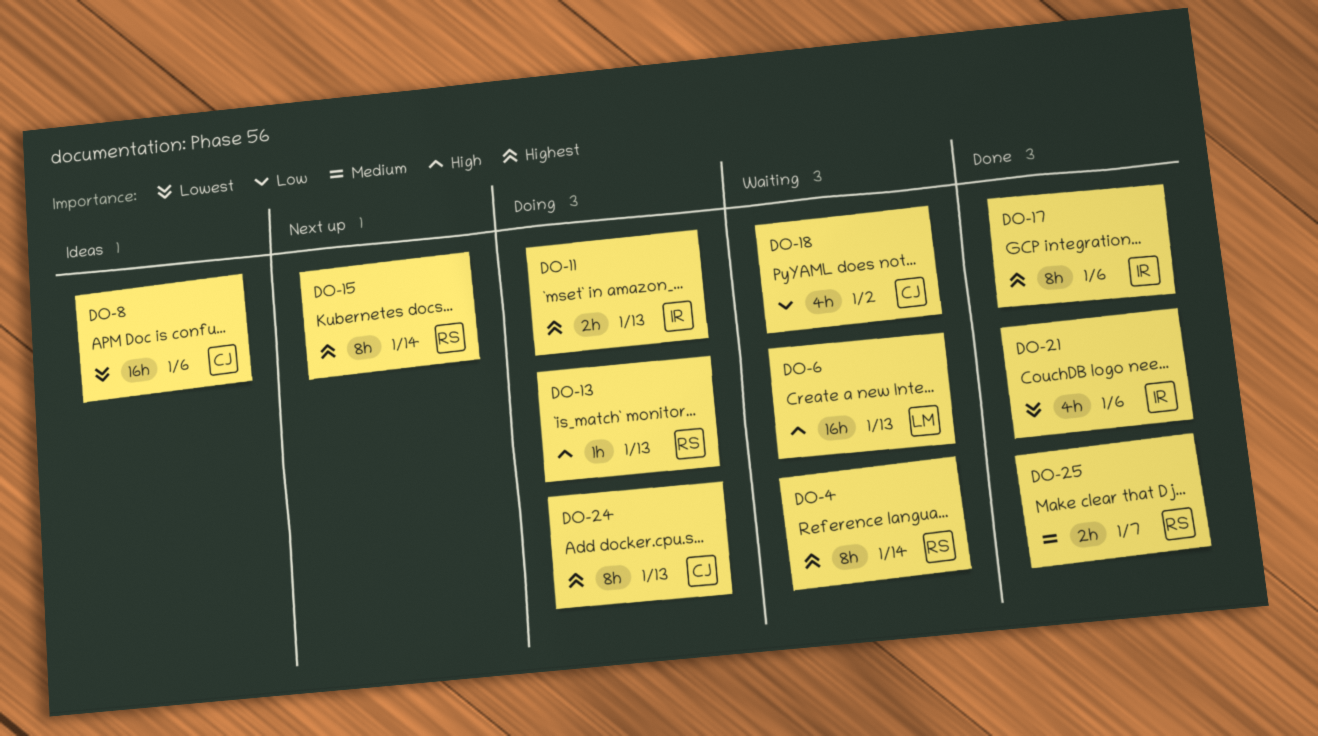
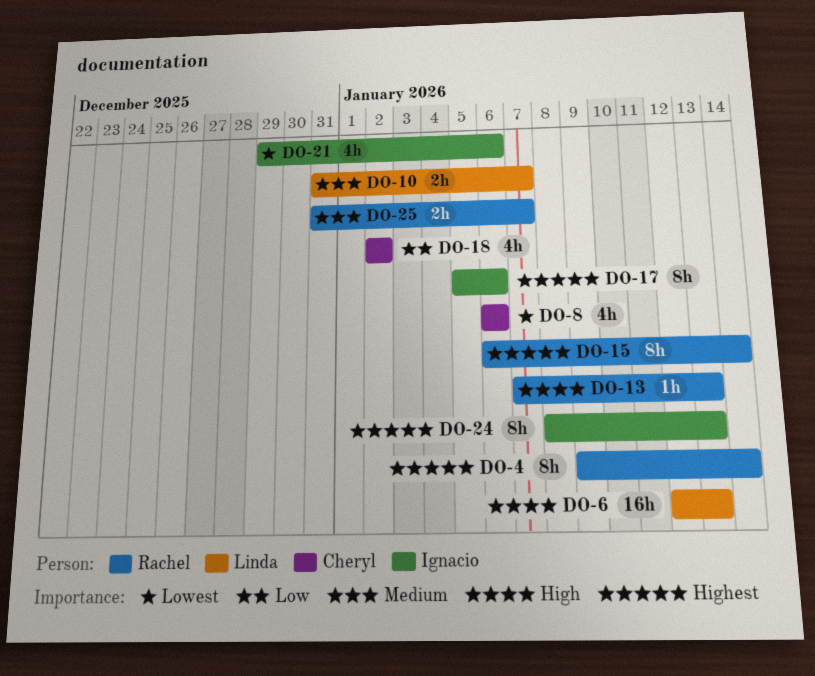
DO-8, estimate: 16h -> 4h
DO-10: none -> present
DO-11: present -> none
DO-24, owner: Cheryl -> Ignacio

